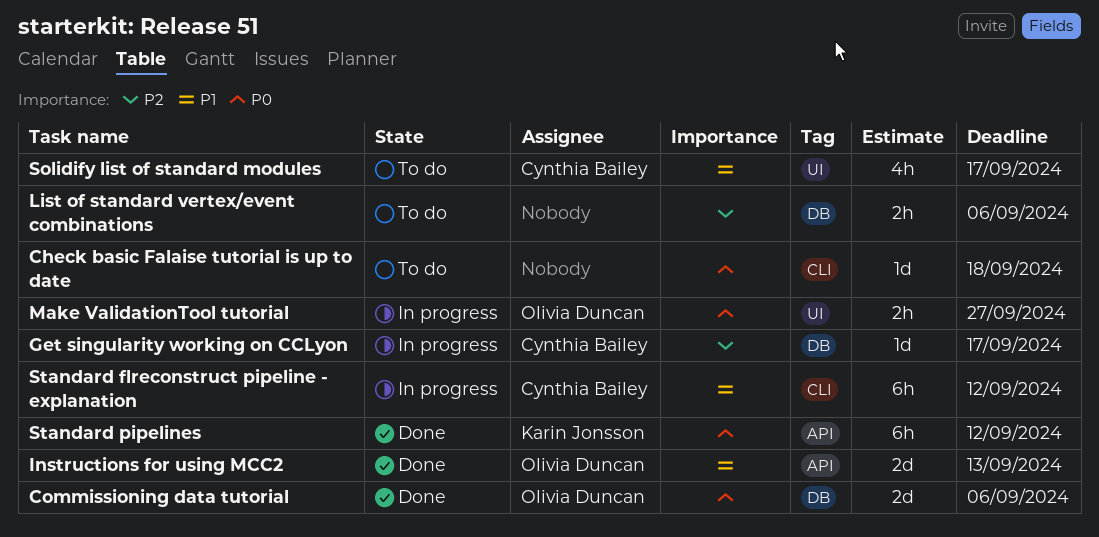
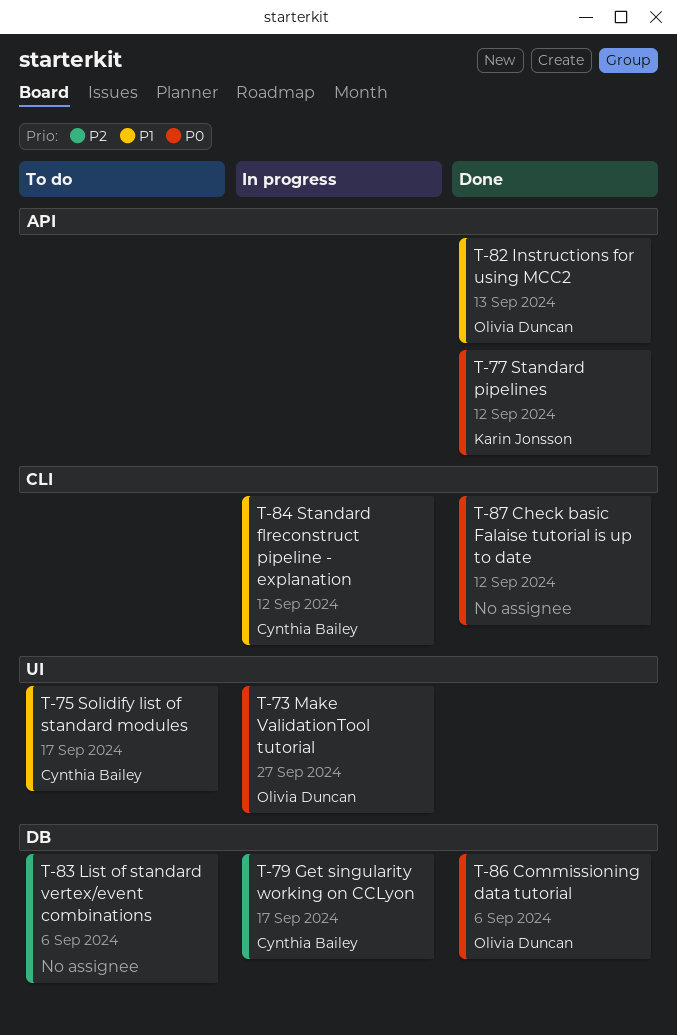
Check basic Falaise tutorial is up to date, status: To do -> Done
Check basic Falaise tutorial is up to date, due: Sep 18 -> Sep 12

